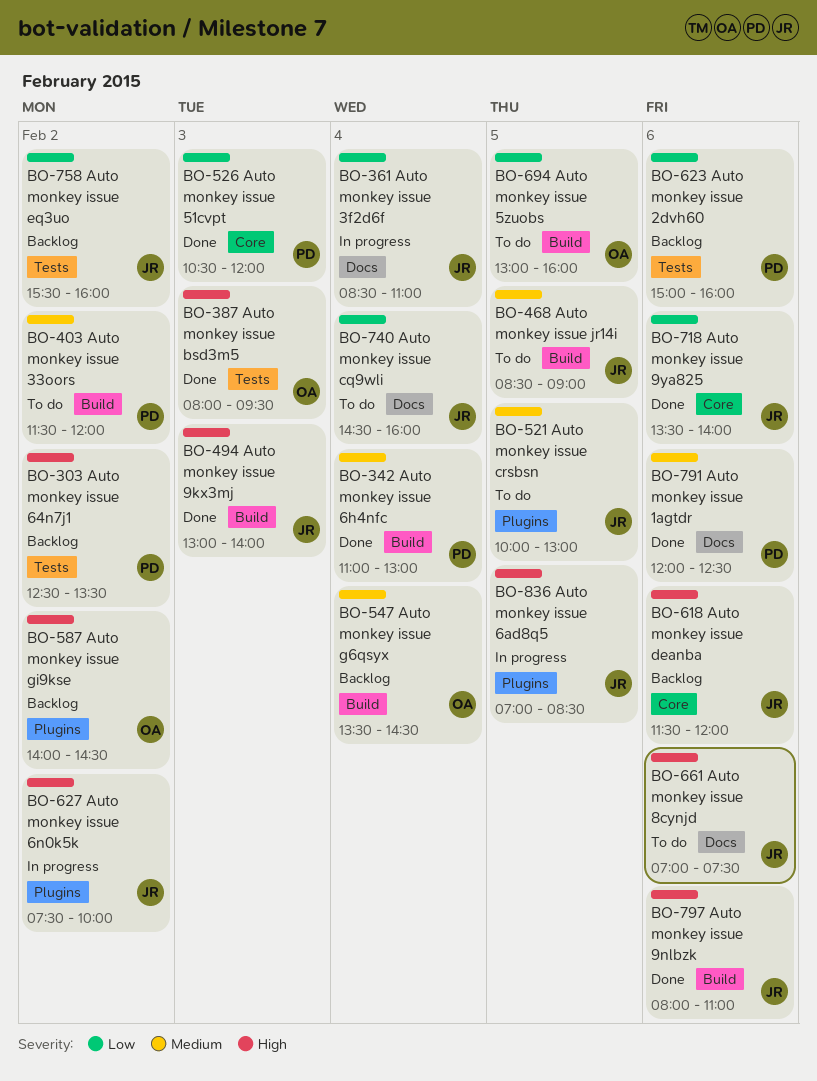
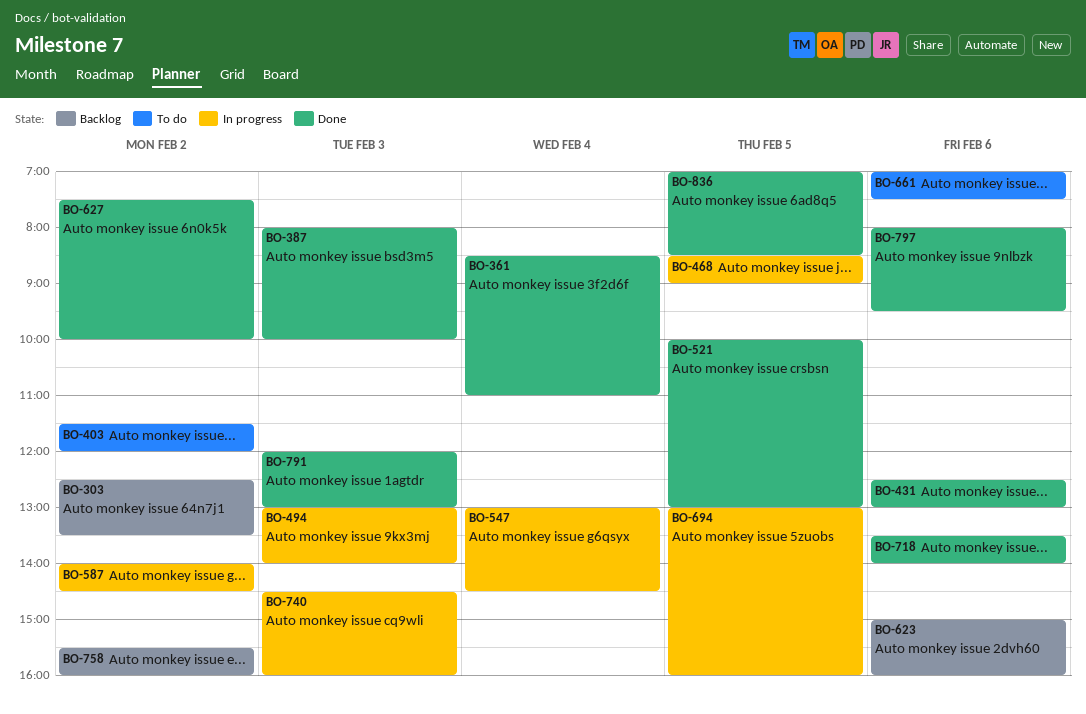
BO-342: present -> none
BO-361, status: In progress -> Done
BO-387, ends: 09:30 -> 10:00
BO-431: none -> present
BO-468, status: To do -> In progress
BO-494, status: Done -> In progress
BO-521, status: To do -> Done
BO-526: present -> none
BO-547, status: Backlog -> In progress
BO-547, begins: 13:30 -> 13:00
BO-587, status: Backlog -> In progress
BO-618: present -> none
BO-627, status: In progress -> Done
BO-694, status: To do -> In progress
BO-740, status: To do -> In progress
BO-740, day: Feb 4 -> Feb 3
BO-791, day: Feb 6 -> Feb 3
BO-791, ends: 12:30 -> 13:00
BO-797, ends: 11:00 -> 09:30
BO-836, status: In progress -> Done

